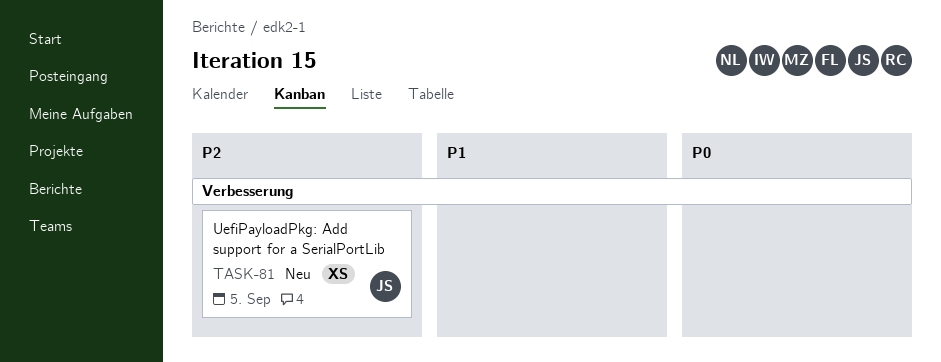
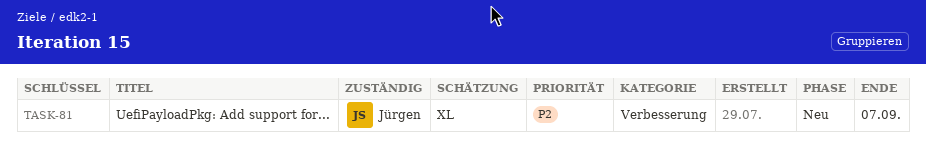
TASK-81, estimate: XS -> XL
TASK-81, due: Sep 5 -> Sep 7

